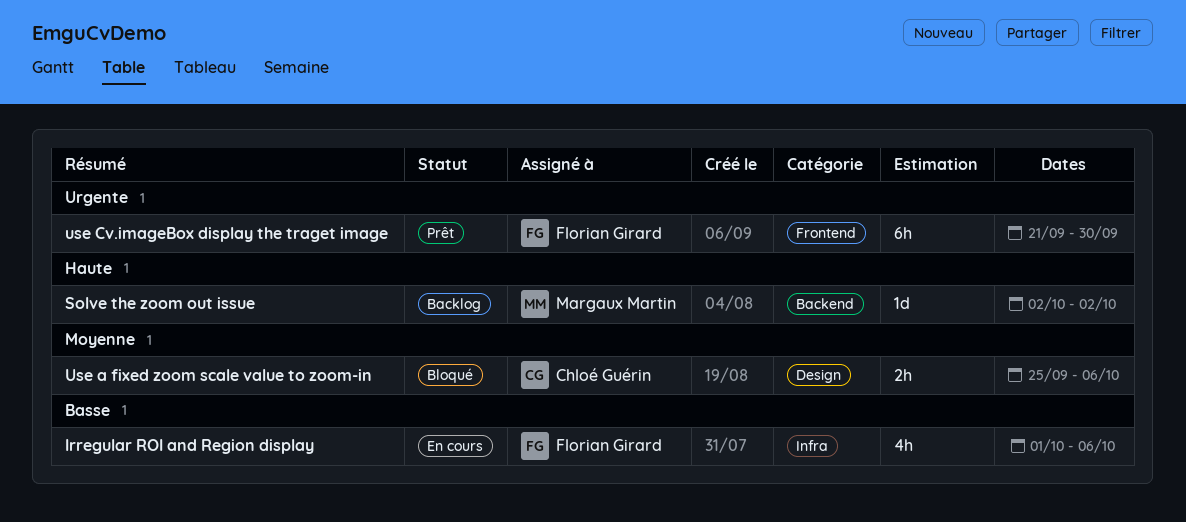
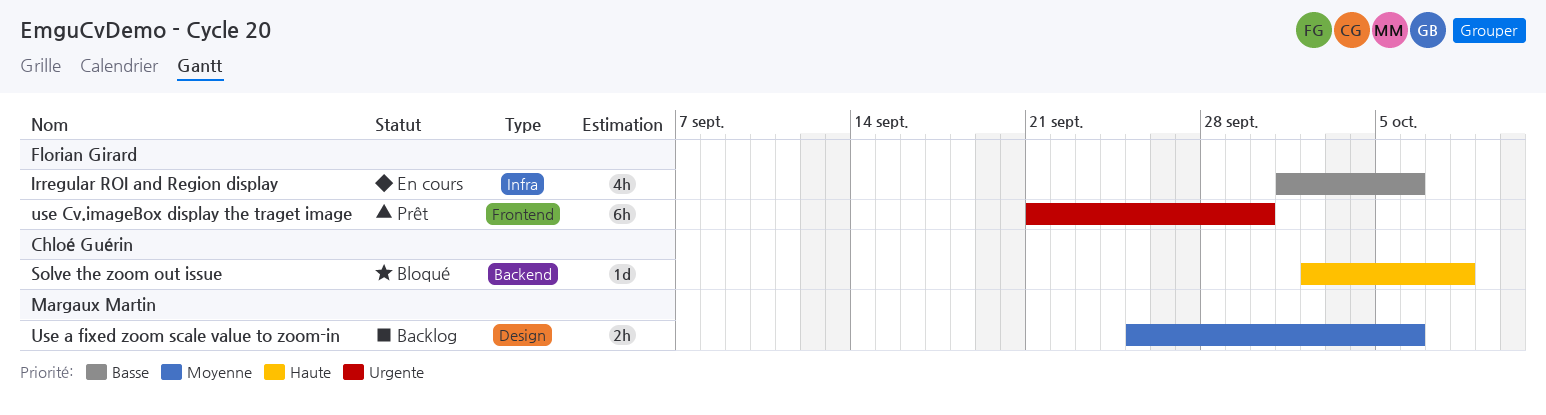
Solve the zoom out issue, status: Backlog -> Bloqué
Solve the zoom out issue, owner: Margaux Martin -> Chloé Guérin
Solve the zoom out issue, due: Oct 2 -> Oct 8
Use a fixed zoom scale value to zoom-in, status: Bloqué -> Backlog
Use a fixed zoom scale value to zoom-in, owner: Chloé Guérin -> Margaux Martin

